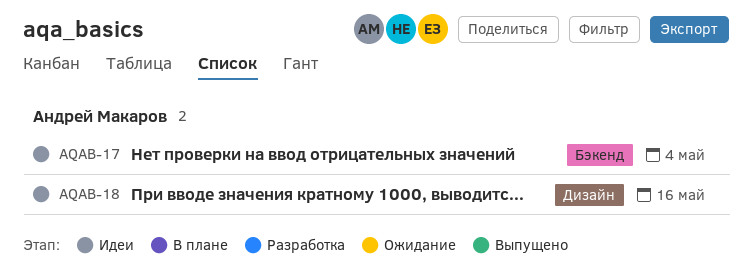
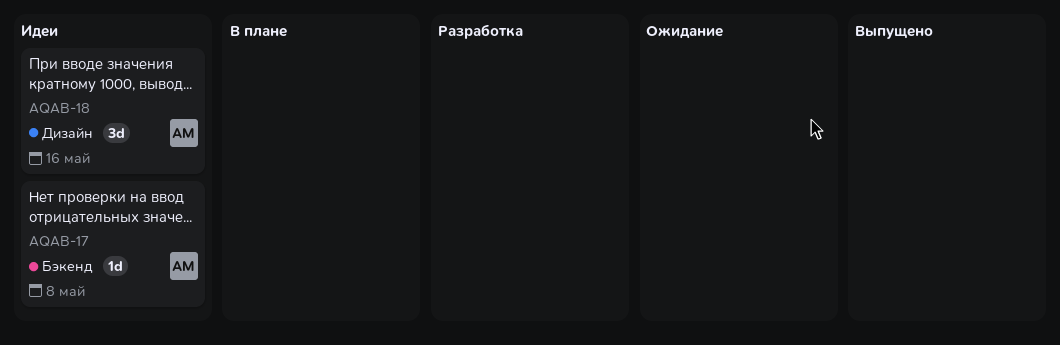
AQAB-17, due: May 4 -> May 8

